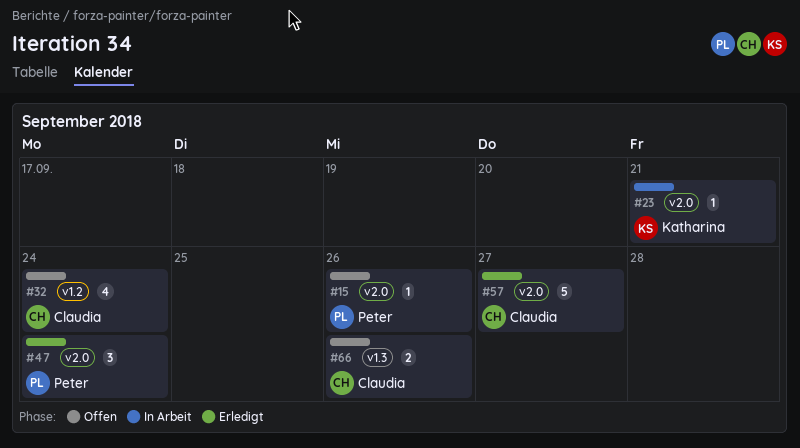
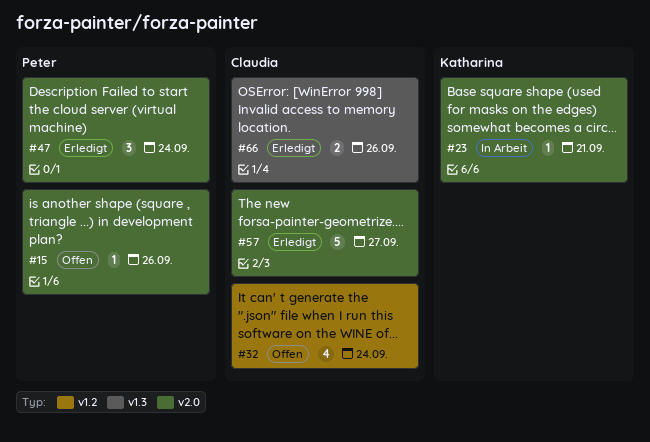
#66, status: Offen -> Erledigt

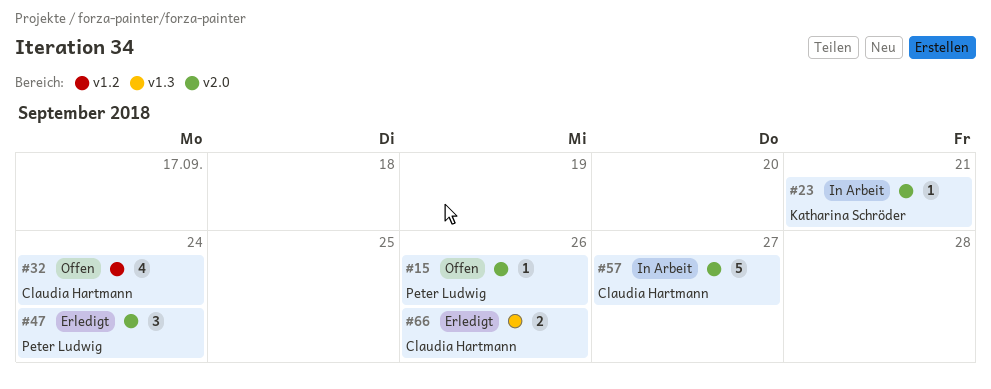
#57, status: Erledigt -> In Arbeit

